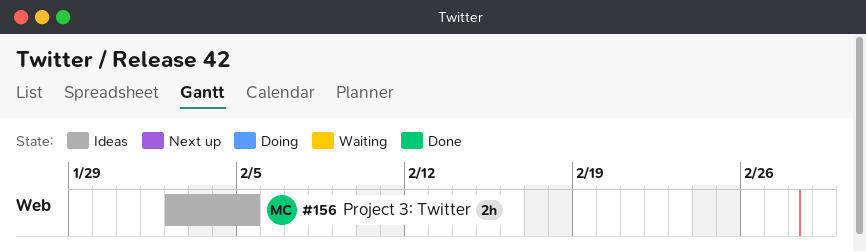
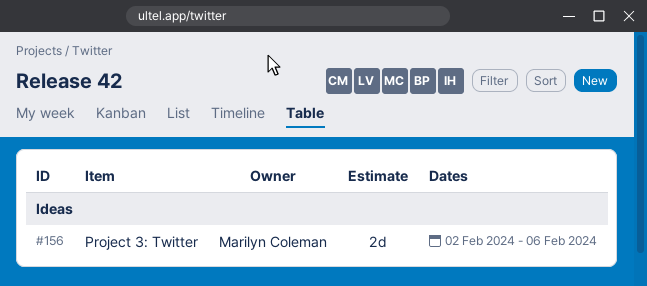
#156, estimate: 2h -> 2d
#156, due: Feb 5 -> Feb 6

